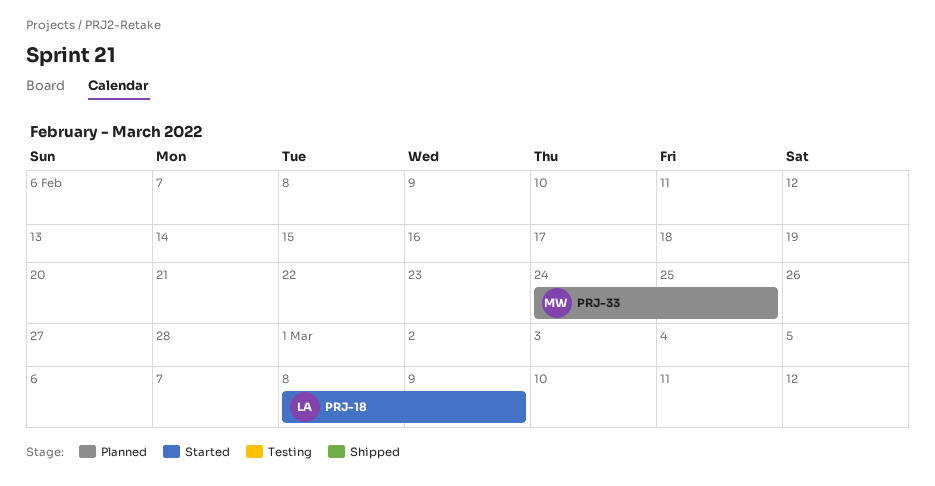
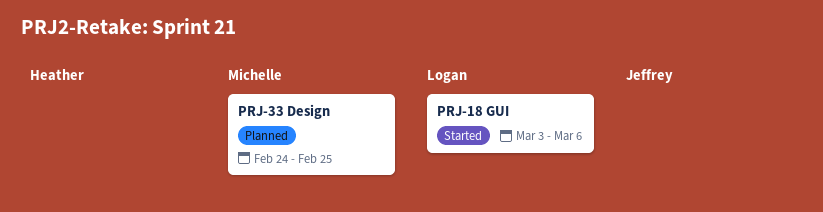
PRJ-18, start: Mar 8 -> Mar 3
PRJ-18, due: Mar 9 -> Mar 6

